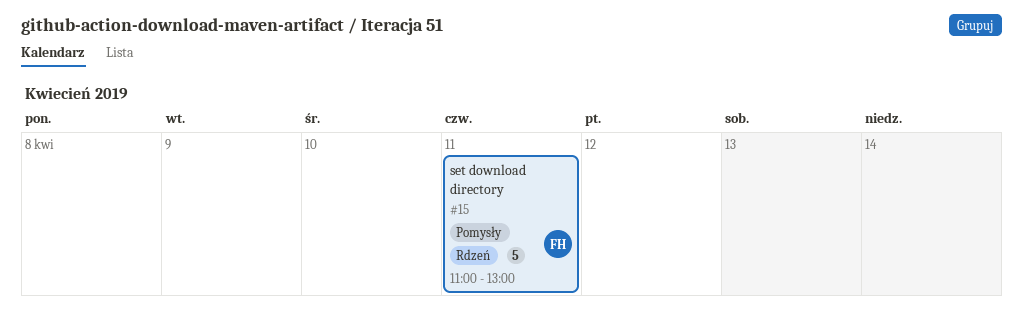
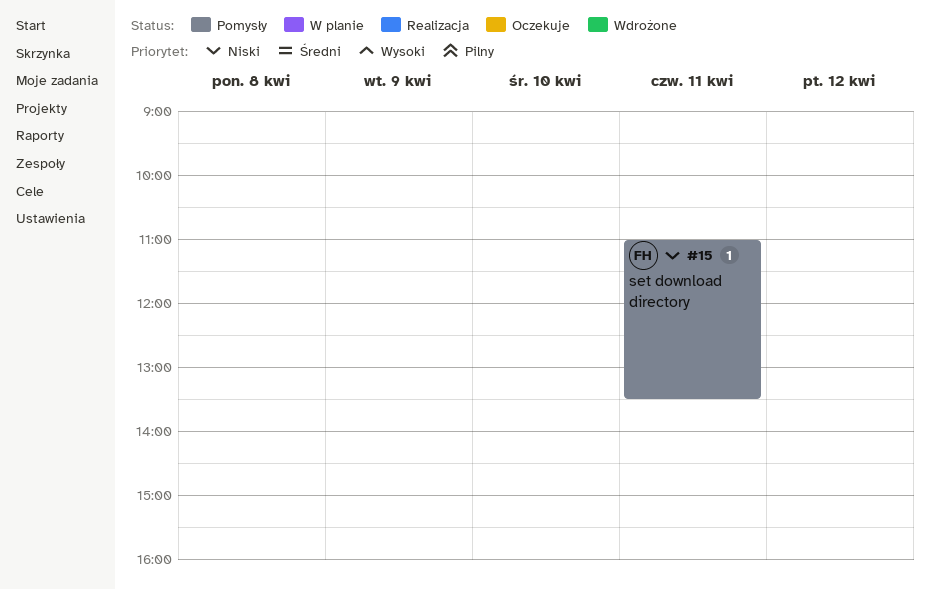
#15, estimate: 5 -> 1
#15, ends: 13:00 -> 13:30

